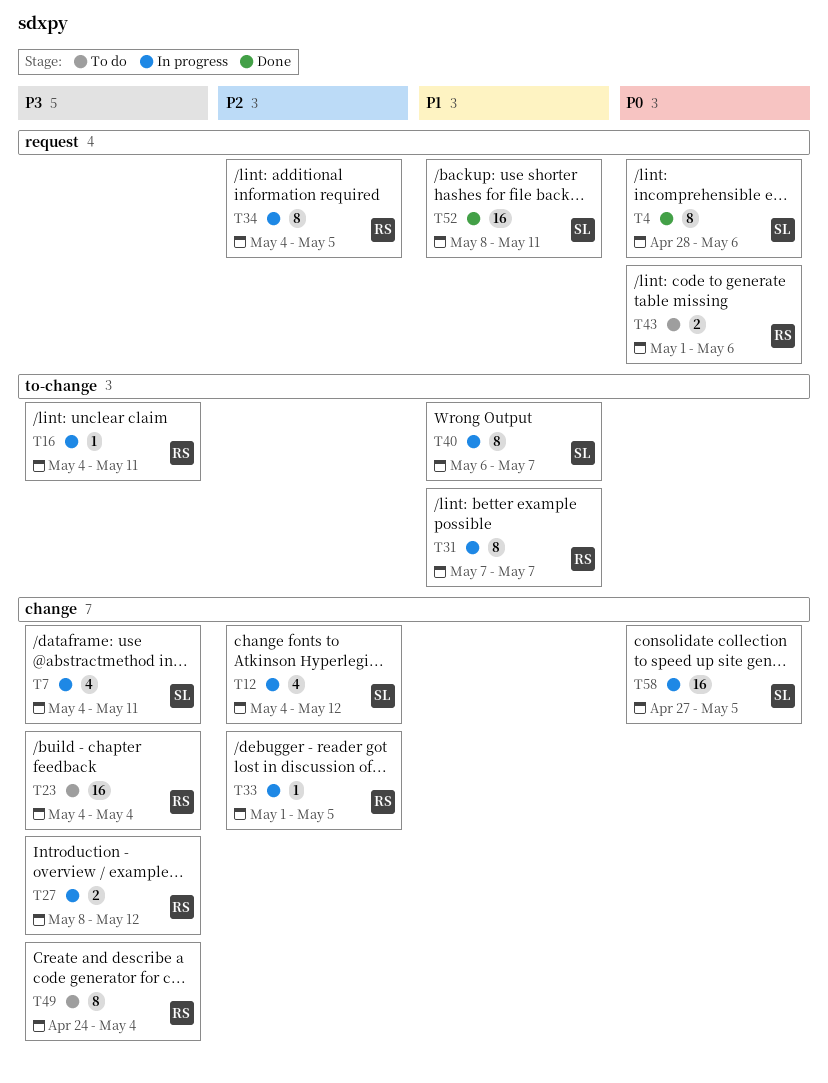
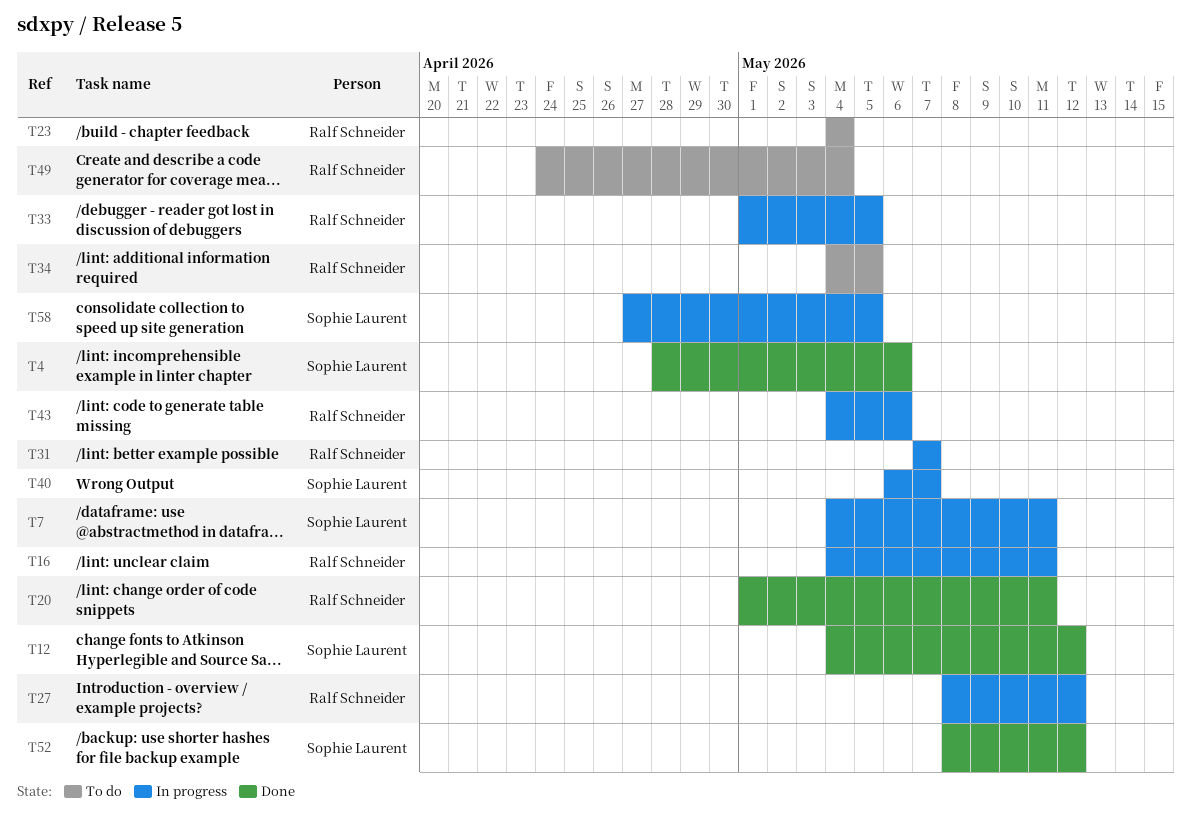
T12, status: In progress -> Done
T20: none -> present
T34, status: In progress -> To do
T43, status: To do -> In progress
T43, start: May 1 -> May 4
T52, due: May 11 -> May 12

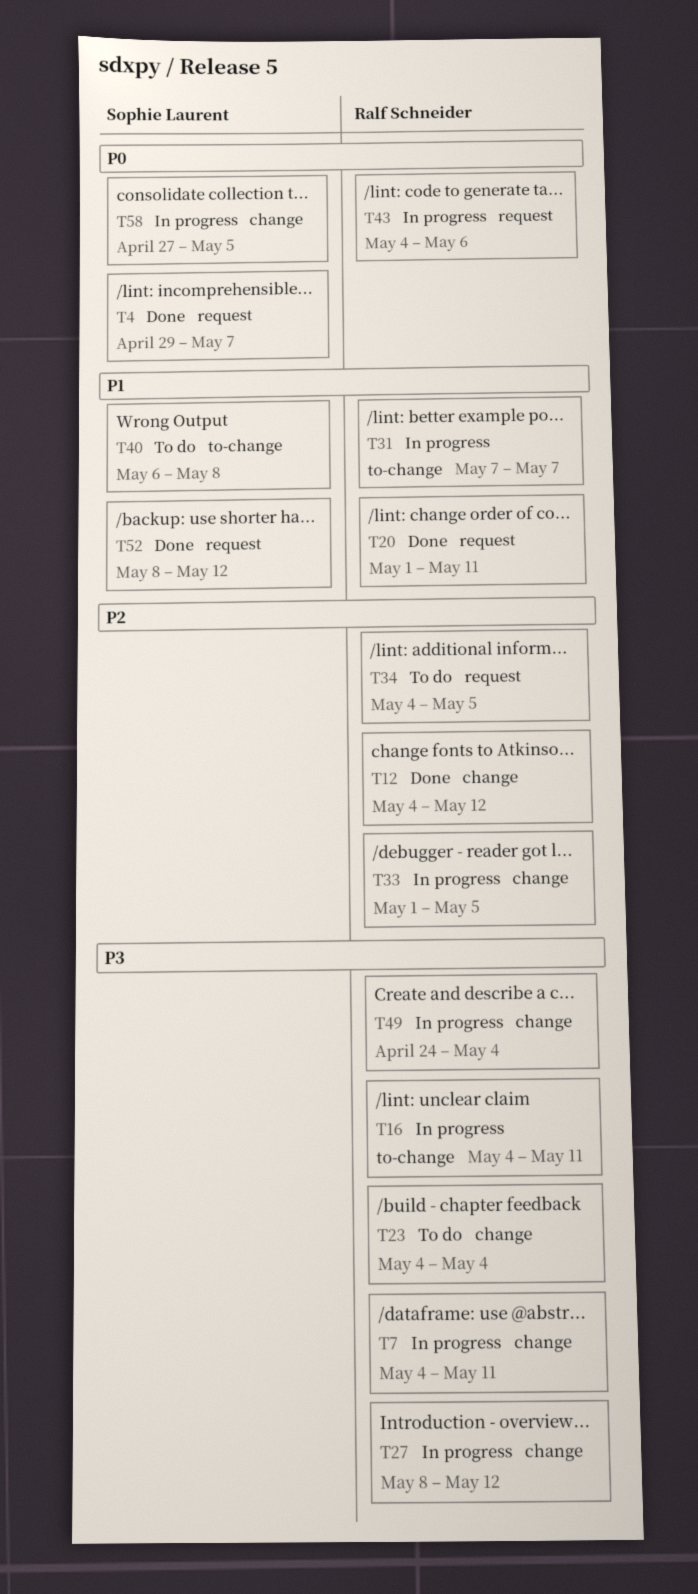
T4, start: Apr 28 -> Apr 29
T4, due: May 6 -> May 7
T7, owner: Sophie Laurent -> Ralf Schneider
T12, owner: Sophie Laurent -> Ralf Schneider
T40, status: In progress -> To do
T40, due: May 7 -> May 8
T49, status: To do -> In progress

